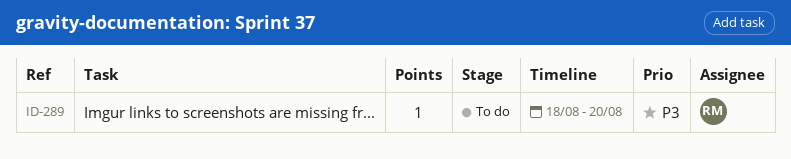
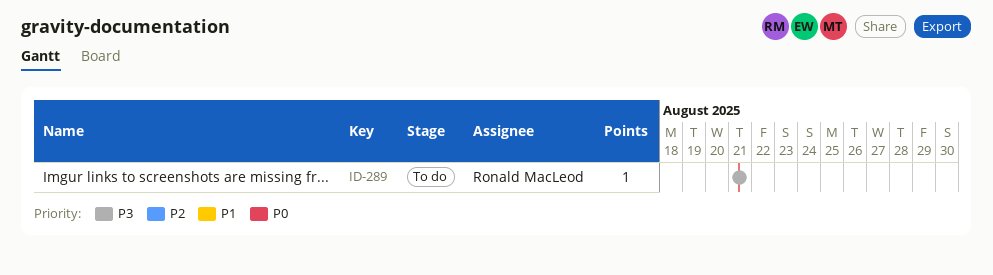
ID-289, start: Aug 18 -> Aug 21
ID-289, due: Aug 20 -> Aug 21

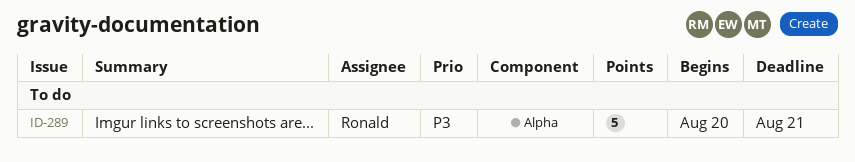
ID-289, estimate: 1 -> 5
ID-289, start: Aug 21 -> Aug 20

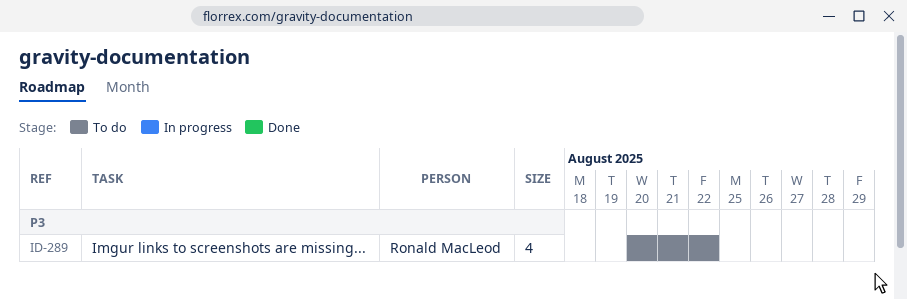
ID-289, estimate: 5 -> 4
ID-289, due: Aug 21 -> Aug 22

